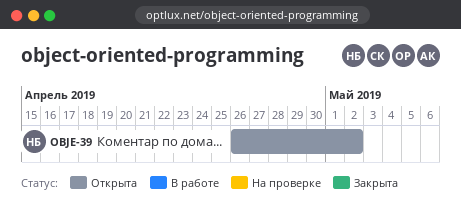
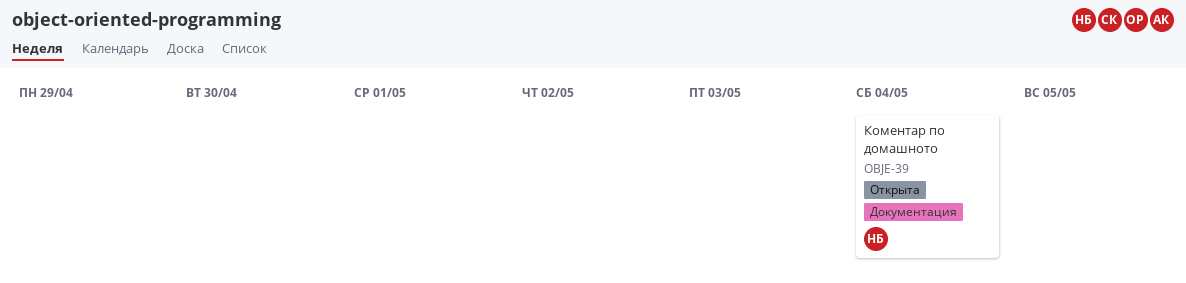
OBJE-39, due: May 2 -> May 4

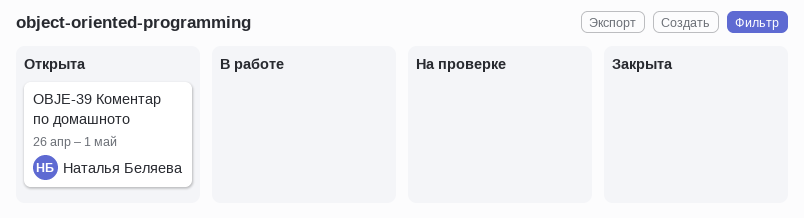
OBJE-39, due: May 4 -> May 1

